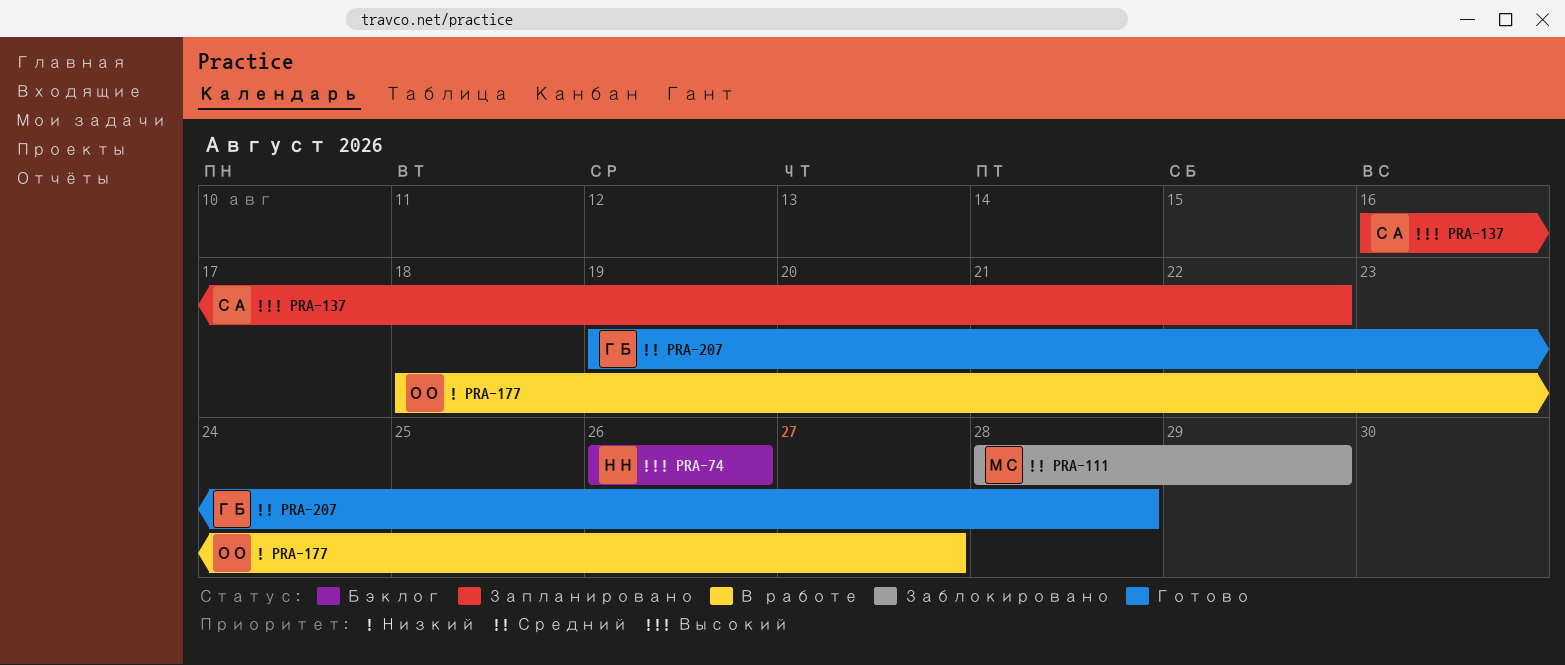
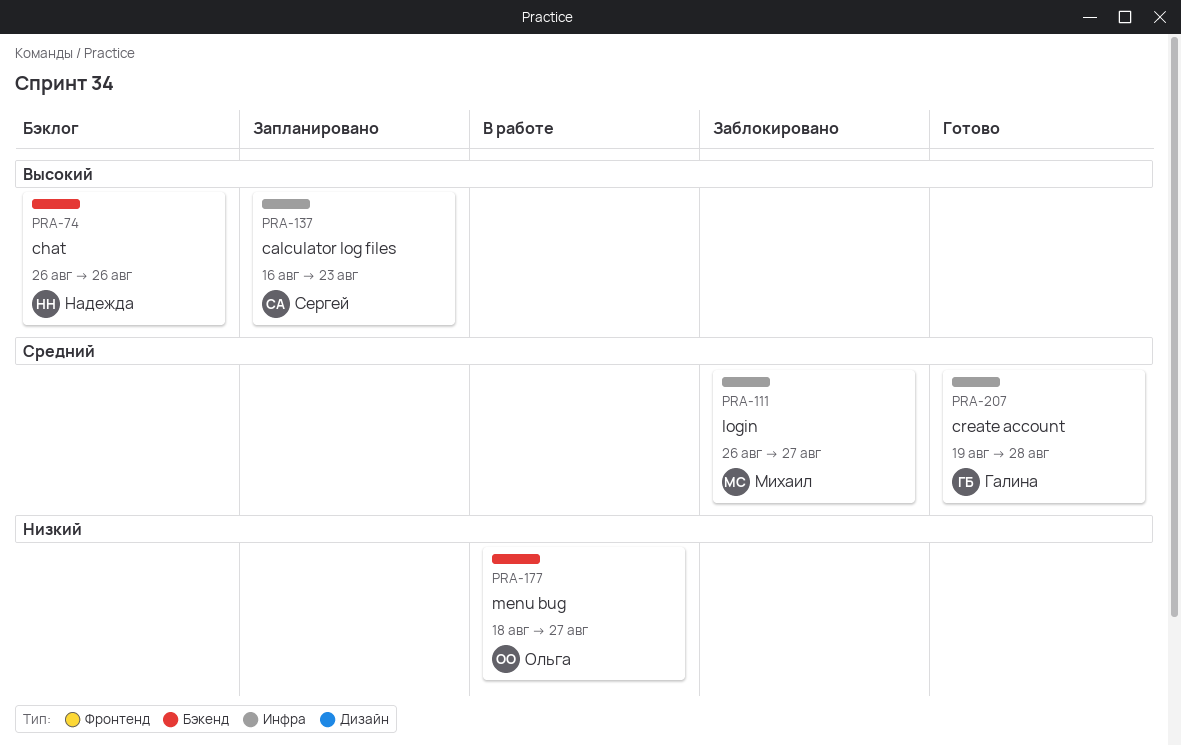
PRA-111, start: Aug 28 -> Aug 26
PRA-111, due: Aug 29 -> Aug 27
PRA-137, due: Aug 22 -> Aug 23

